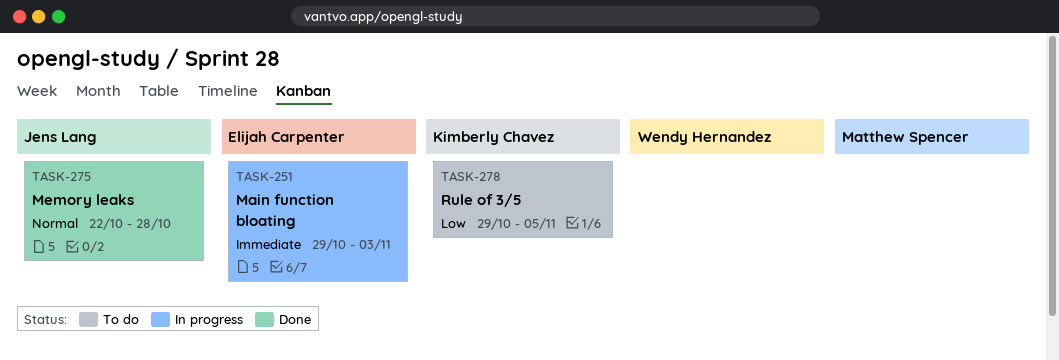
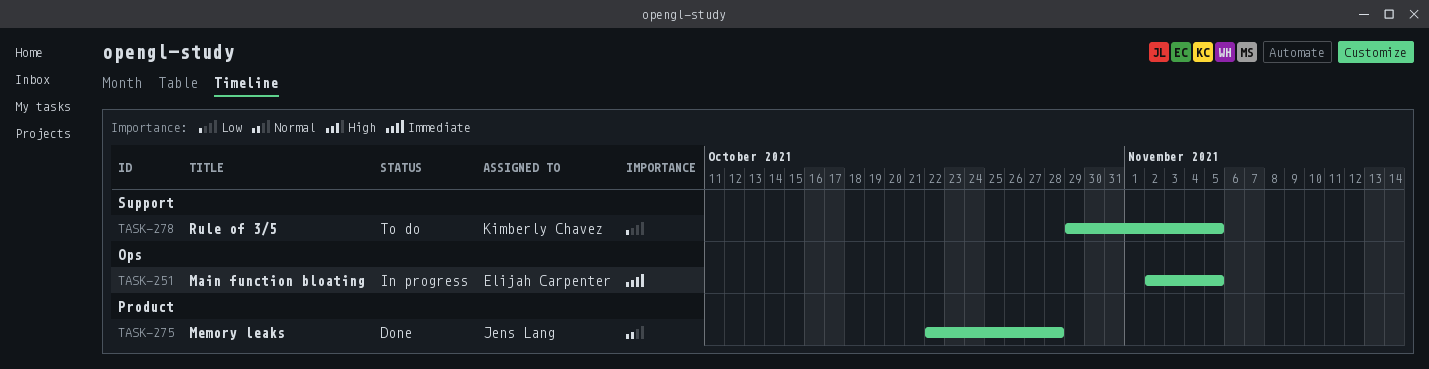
TASK-251, start: Oct 29 -> Nov 2
TASK-251, due: Nov 3 -> Nov 5

